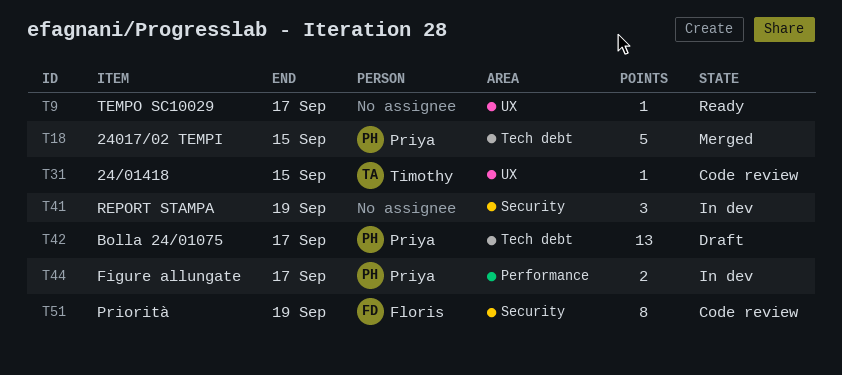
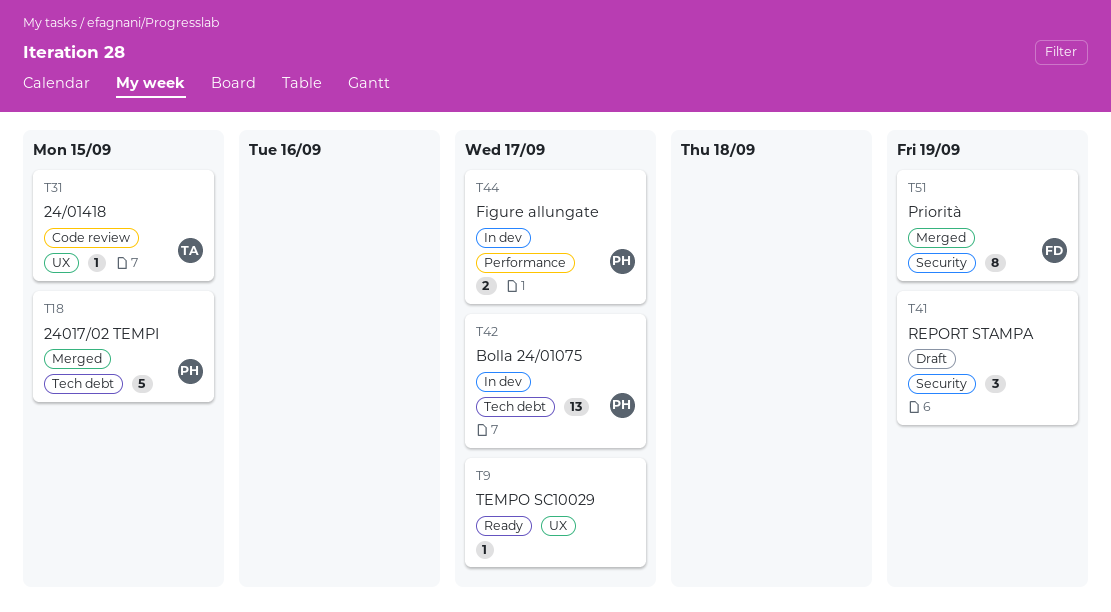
T41, status: In dev -> Draft
T42, status: Draft -> In dev
T51, status: Code review -> Merged

